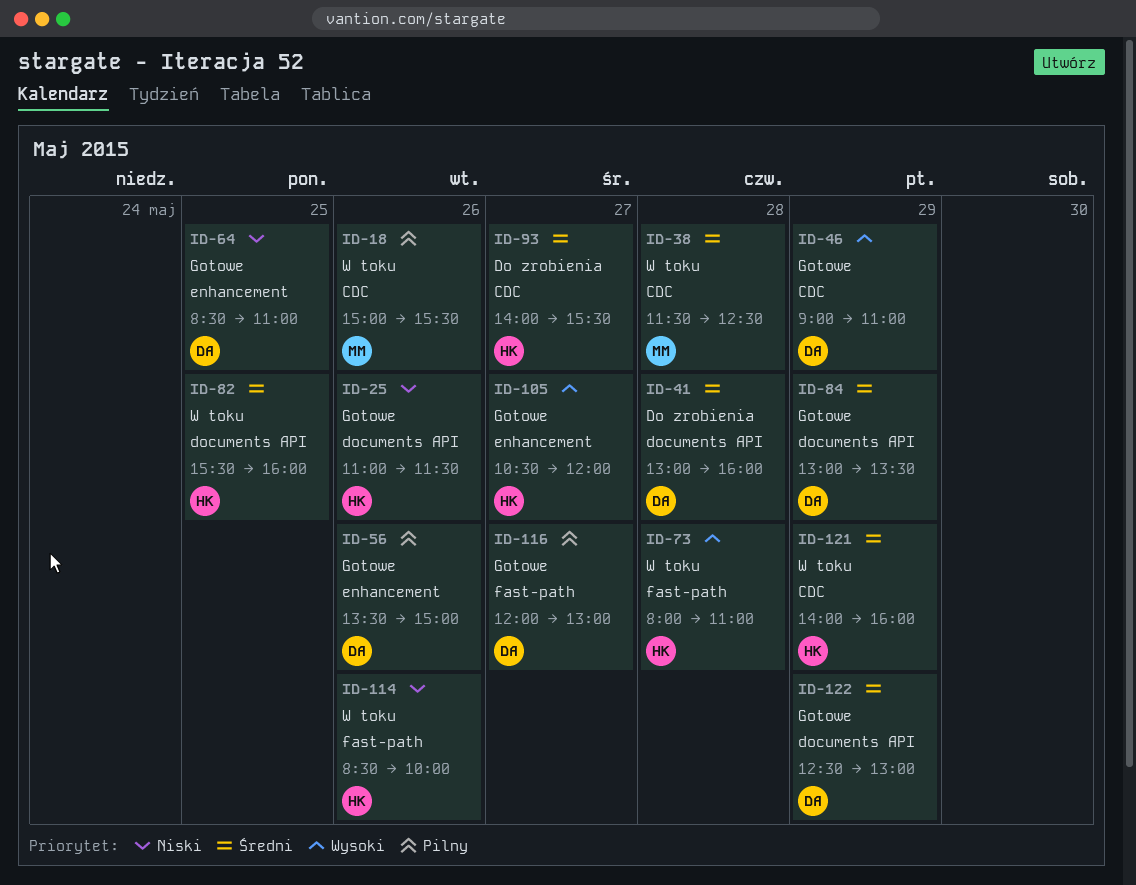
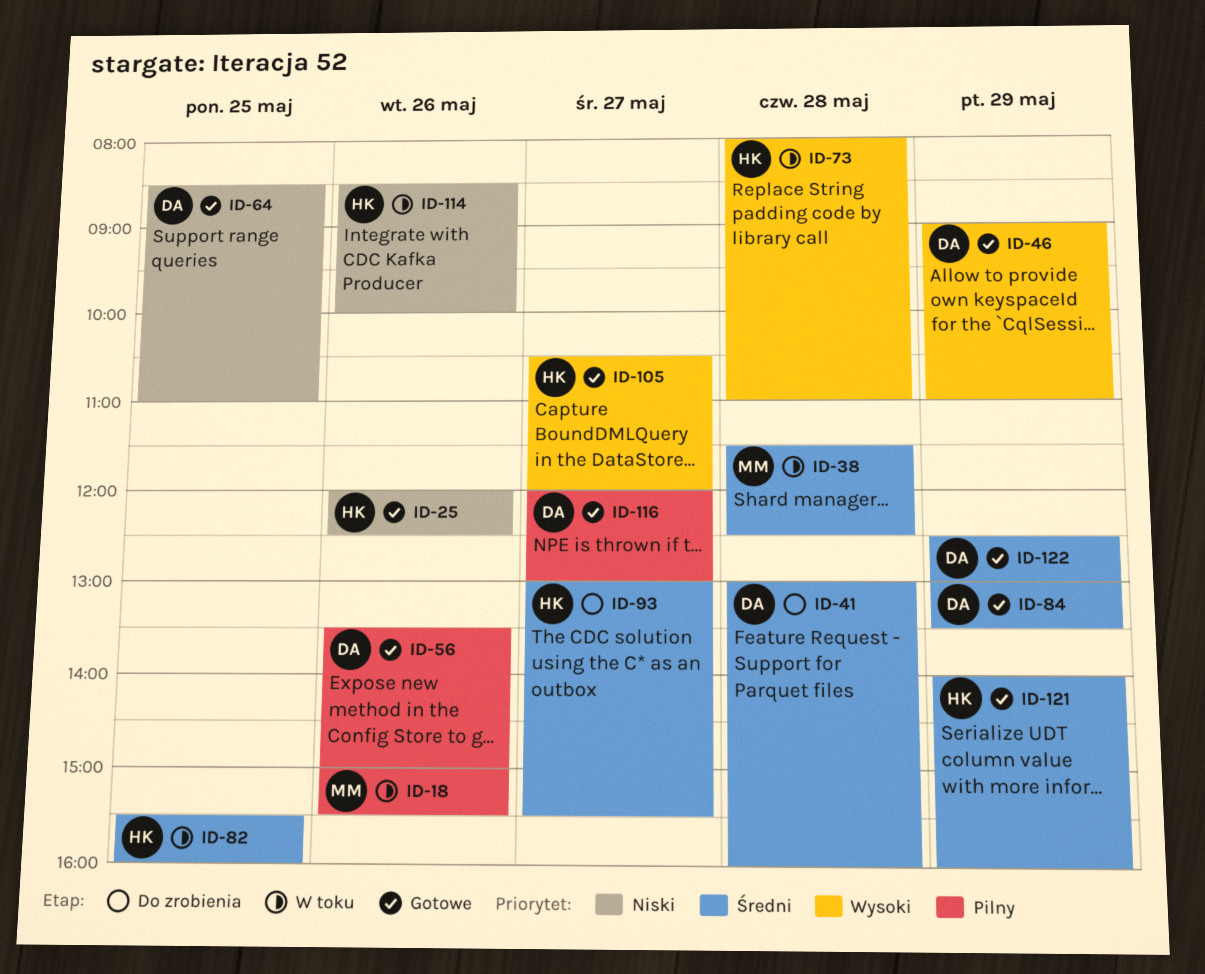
ID-25, begins: 11:00 -> 12:00
ID-25, ends: 11:30 -> 12:30
ID-93, begins: 14:00 -> 13:00
ID-121, status: W toku -> Gotowe

